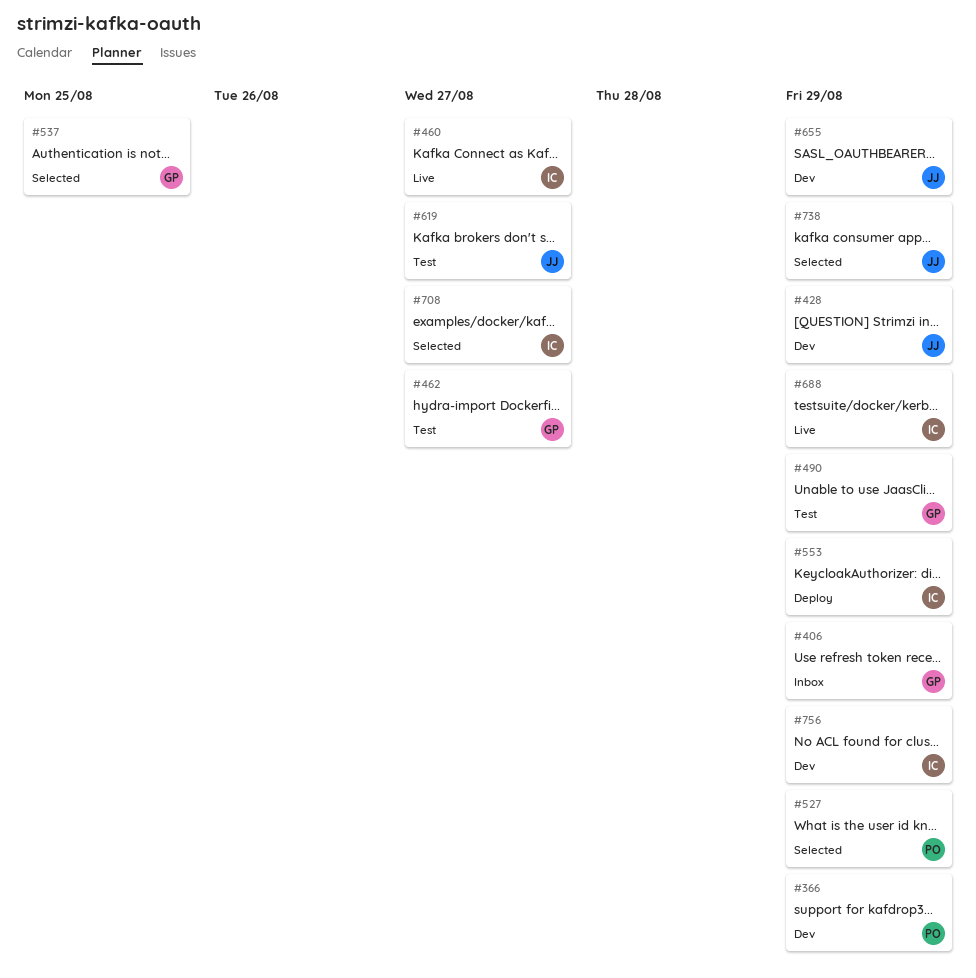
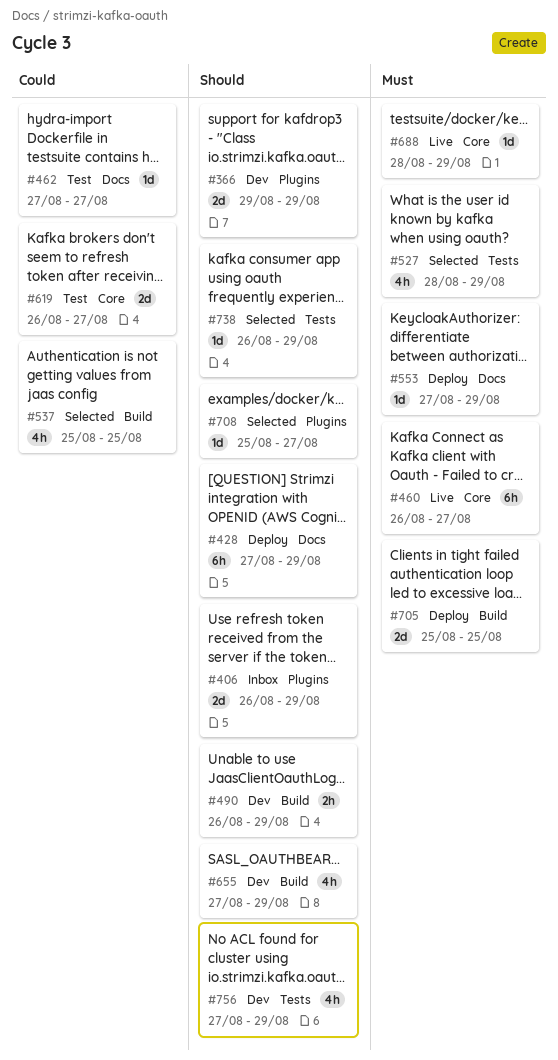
#428, status: Dev -> Deploy
#490, status: Test -> Dev
#705: none -> present

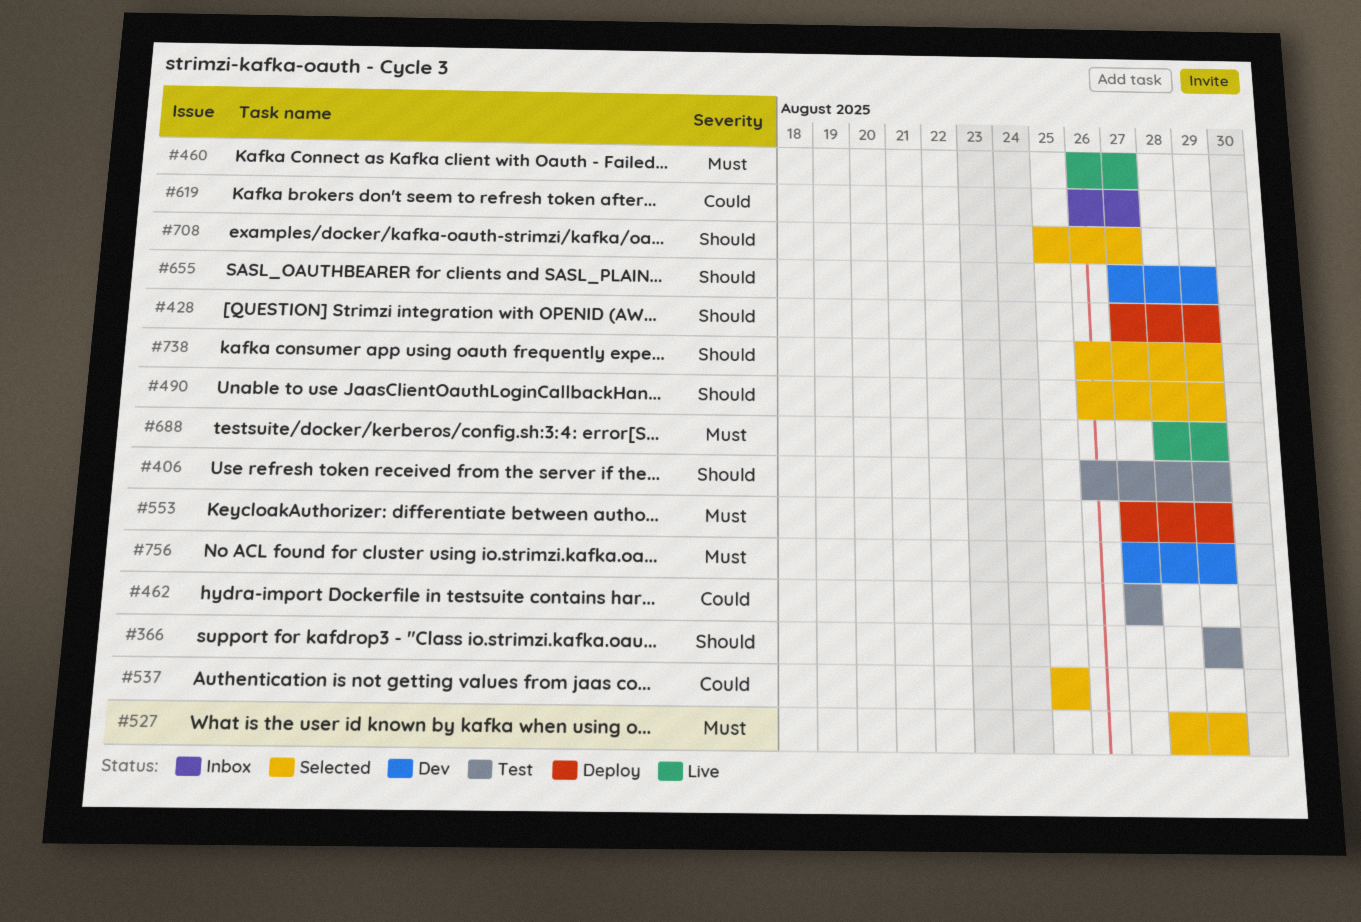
#366, status: Dev -> Test
#406, status: Inbox -> Test
#490, status: Dev -> Selected
#619, status: Test -> Inbox
#705: present -> none
#756, priority: Should -> Must

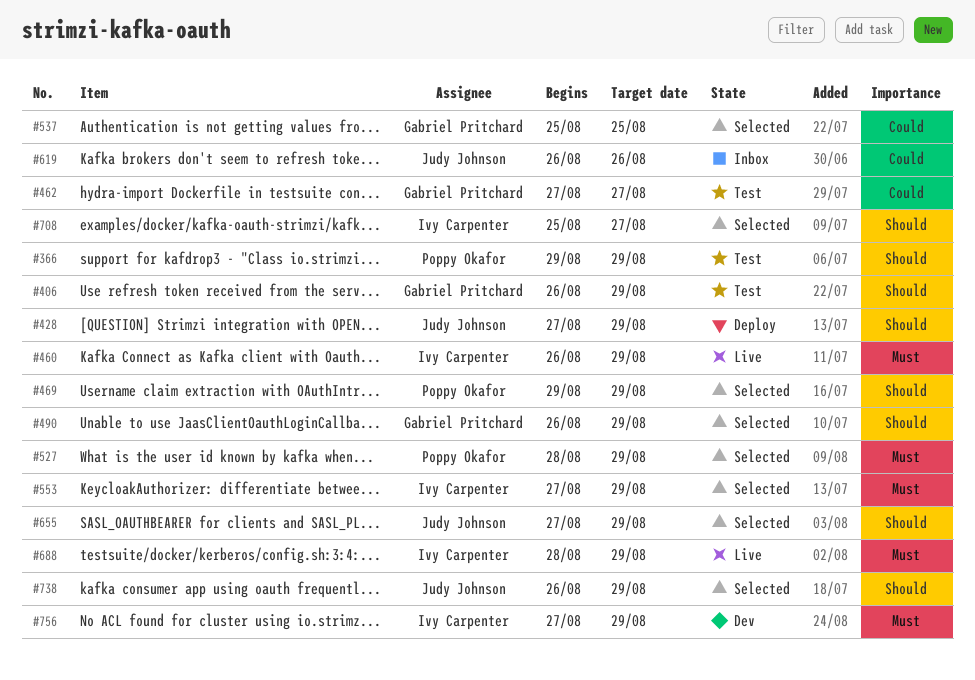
#460, due: Aug 27 -> Aug 29
#469: none -> present
#553, status: Deploy -> Selected
#619, due: Aug 27 -> Aug 26
#655, status: Dev -> Selected

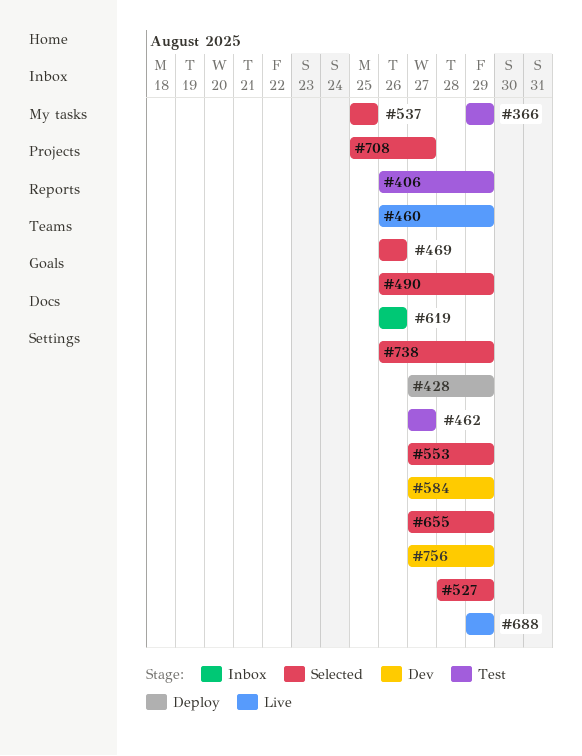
#469, start: Aug 29 -> Aug 26
#469, due: Aug 29 -> Aug 26
#584: none -> present
#688, start: Aug 28 -> Aug 29

